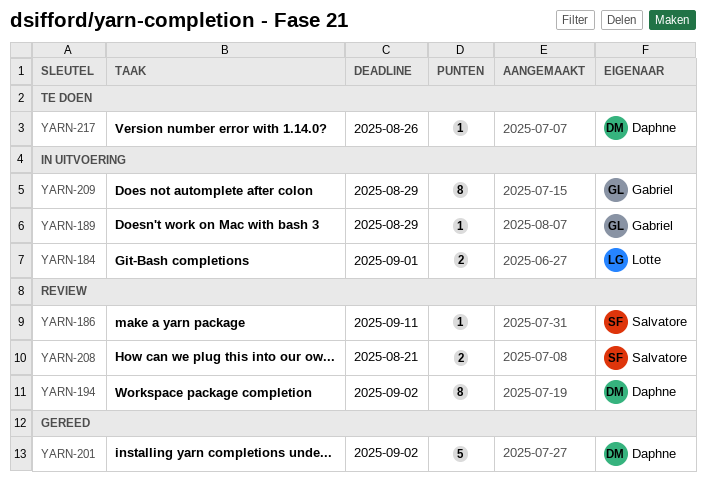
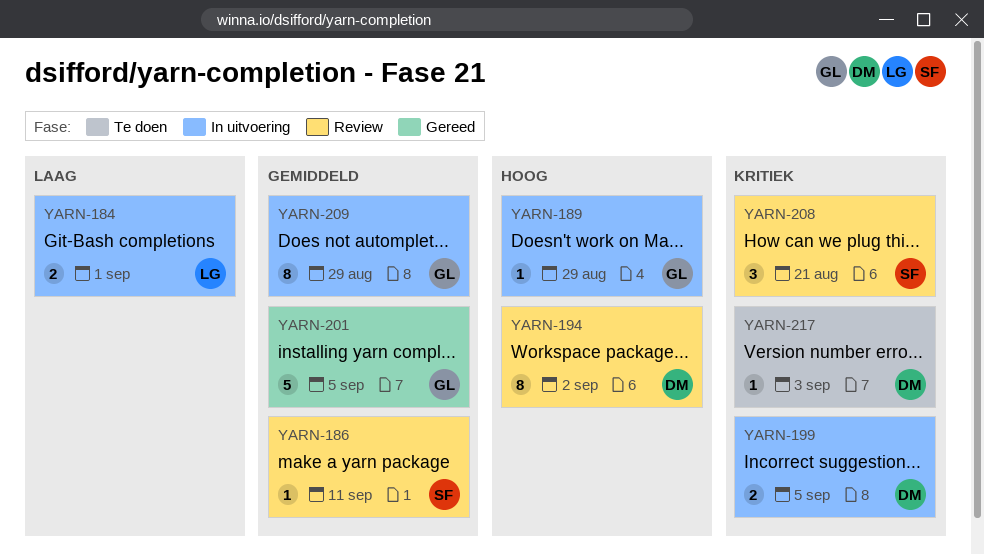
YARN-199: none -> present
YARN-201, owner: Daphne -> Gabriel
YARN-201, due: Sep 2 -> Sep 5
YARN-208, estimate: 2 -> 3
YARN-217, due: Aug 26 -> Sep 3

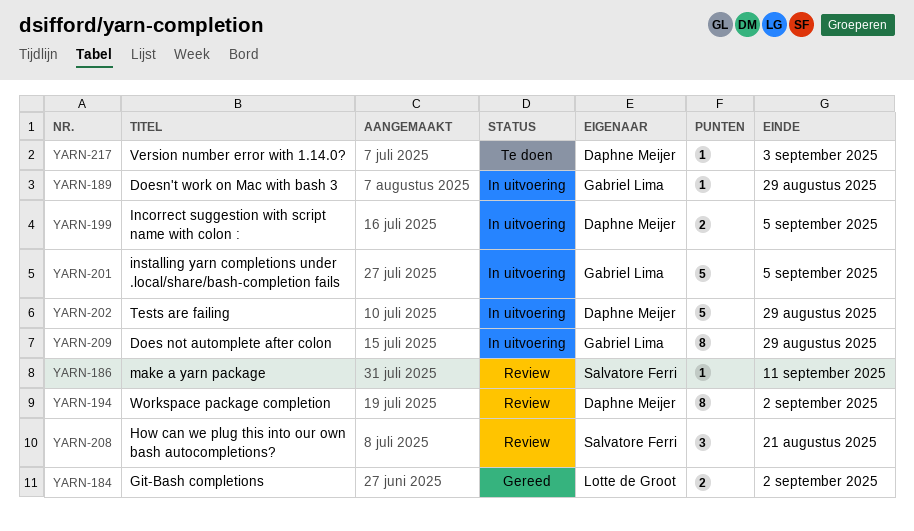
YARN-184, status: In uitvoering -> Gereed
YARN-184, due: Sep 1 -> Sep 2
YARN-201, status: Gereed -> In uitvoering
YARN-202: none -> present

